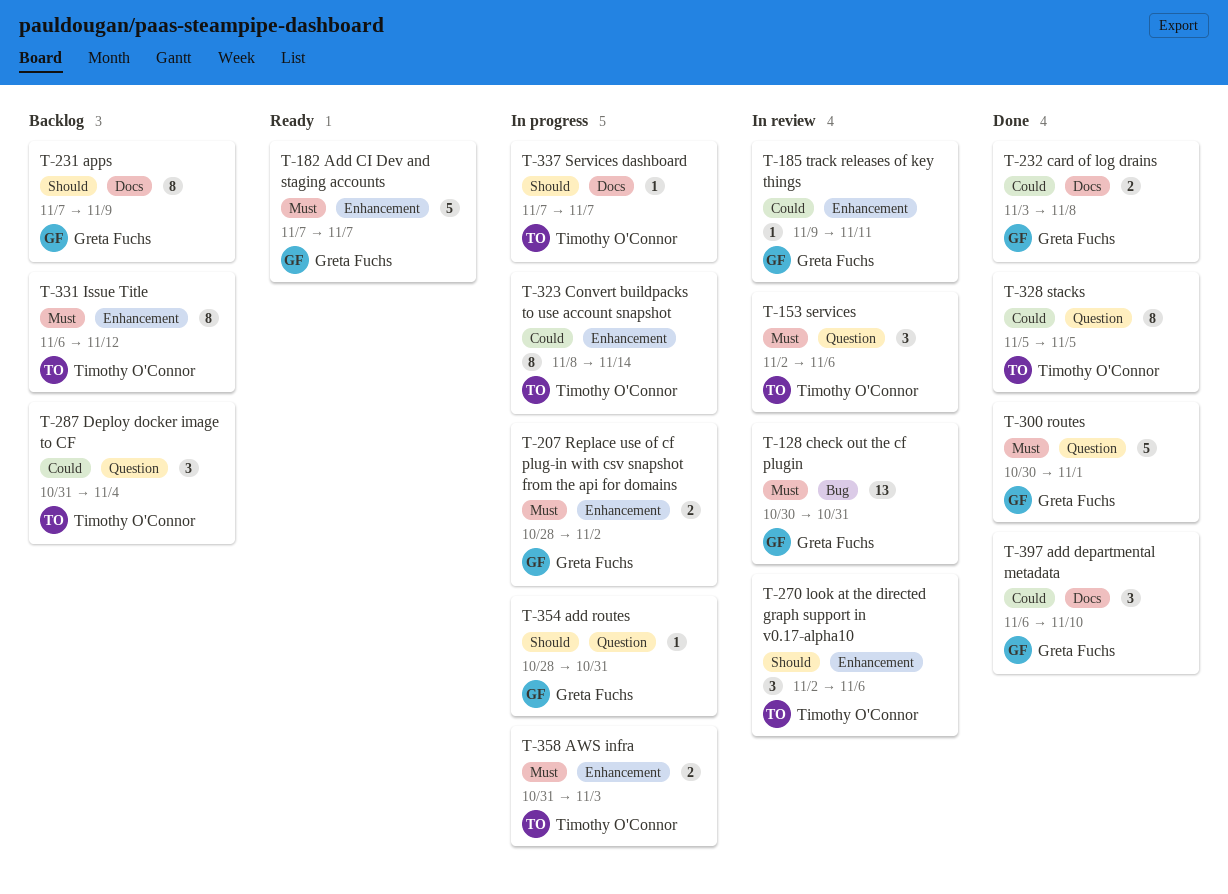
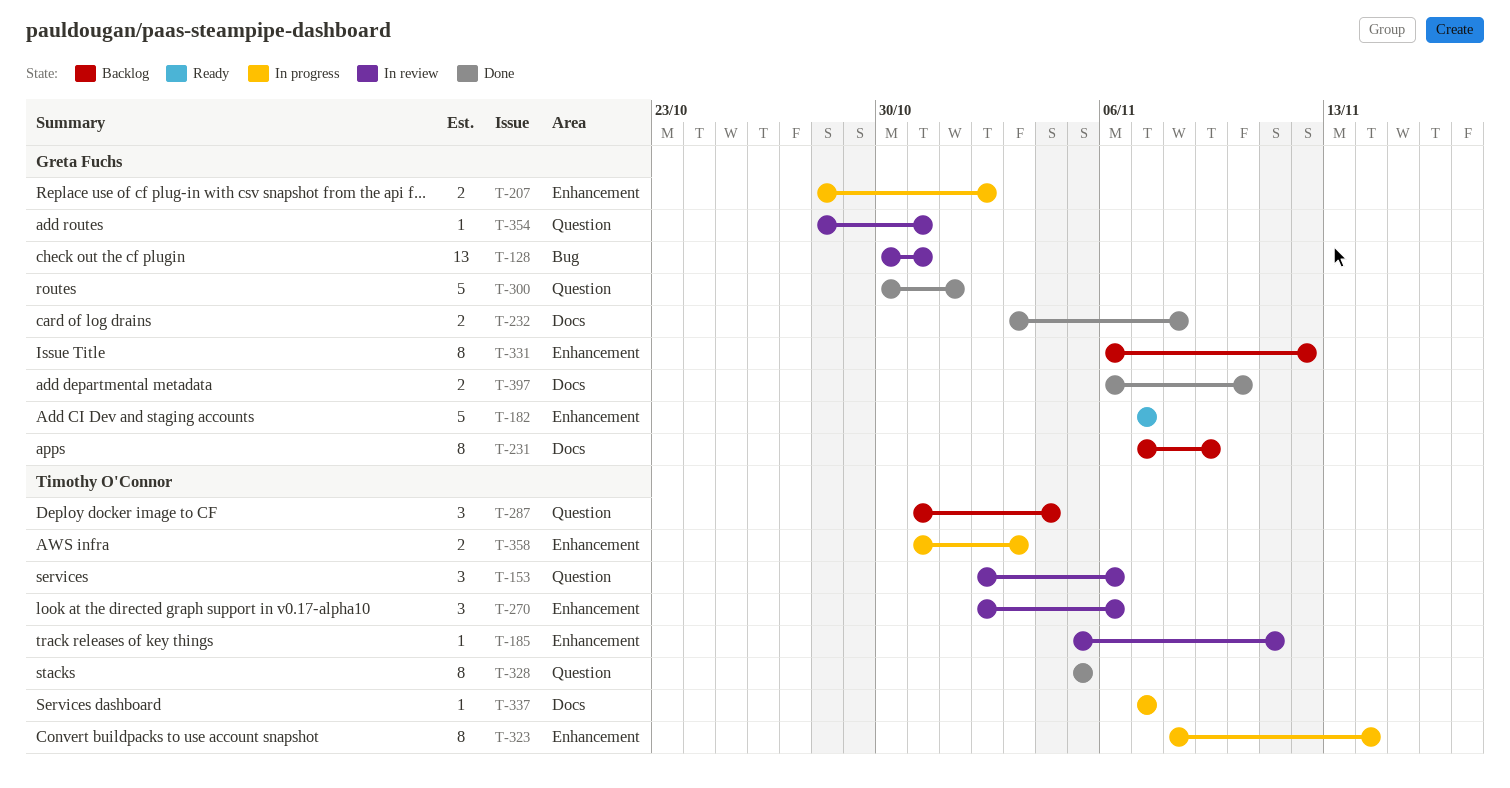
T-185, owner: Greta Fuchs -> Timothy O'Connor
T-185, start: Nov 9 -> Nov 5
T-331, owner: Timothy O'Connor -> Greta Fuchs
T-354, status: In progress -> In review
T-397, estimate: 3 -> 2

